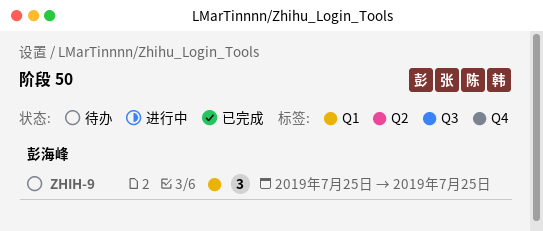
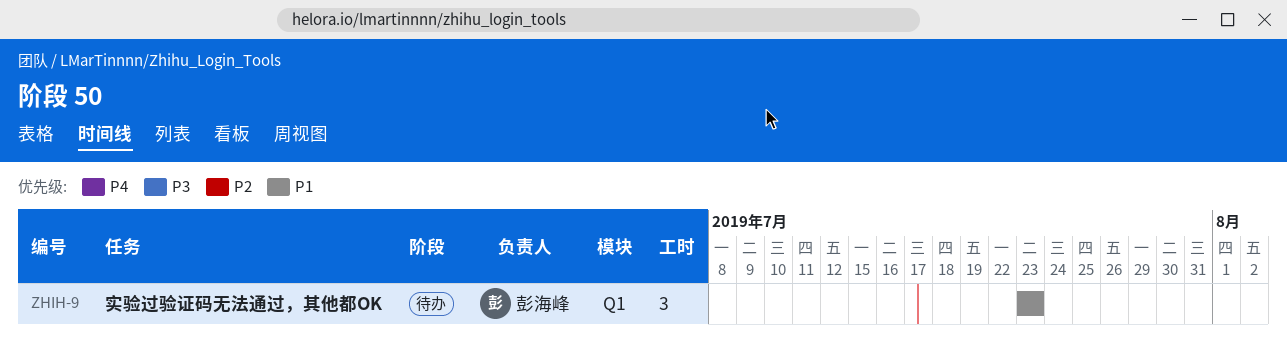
ZHIH-9, start: Jul 25 -> Jul 23
ZHIH-9, due: Jul 25 -> Jul 23

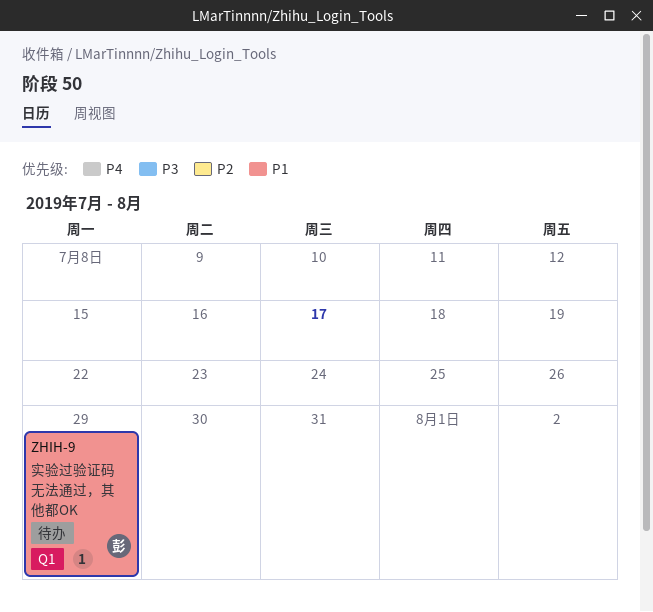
ZHIH-9, estimate: 3 -> 1
ZHIH-9, due: Jul 23 -> Jul 29

